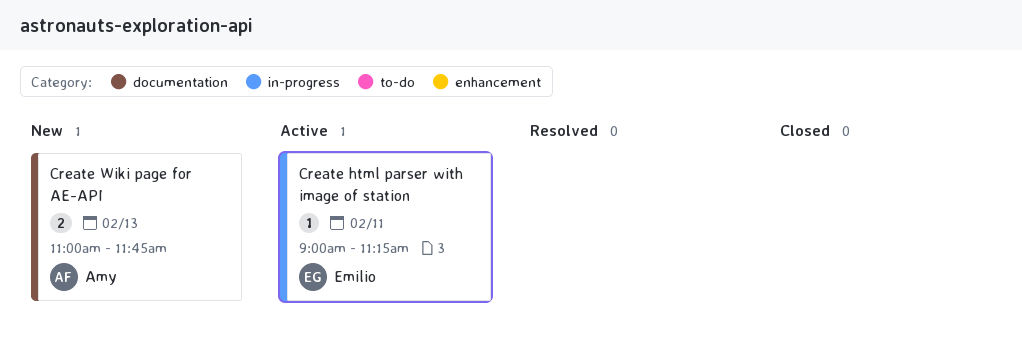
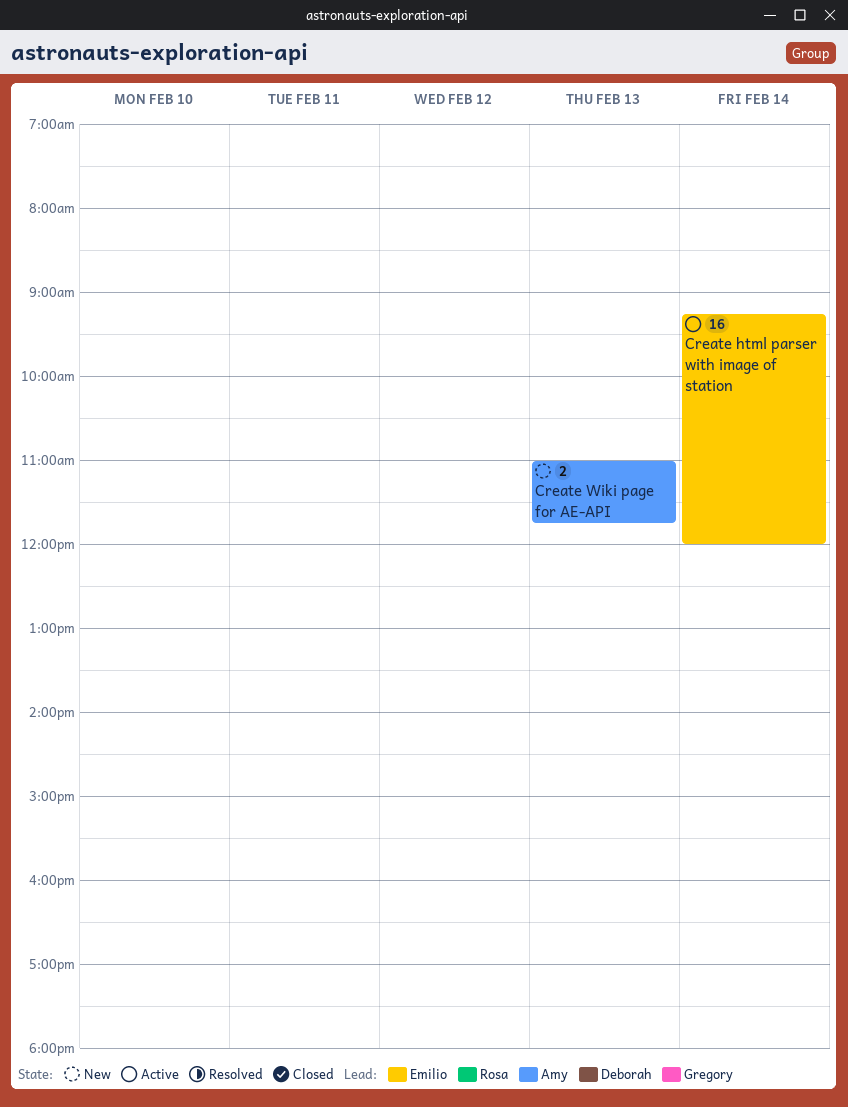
Create html parser with image of station, estimate: 1 -> 16
Create html parser with image of station, day: Feb 11 -> Feb 14
Create html parser with image of station, begins: 09:00 -> 09:15
Create html parser with image of station, ends: 11:15 -> 12:00

